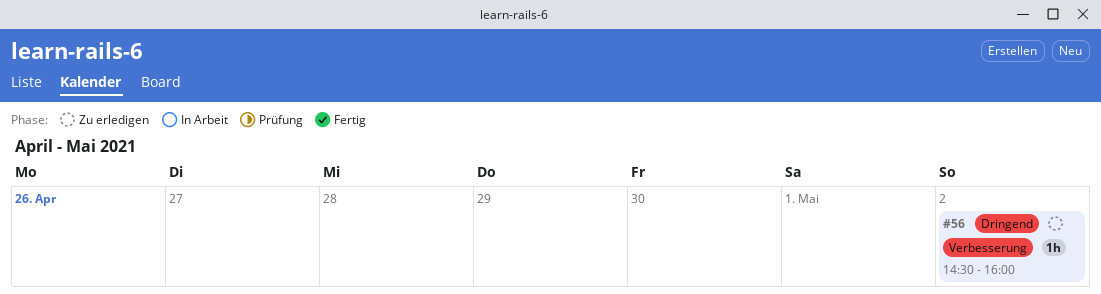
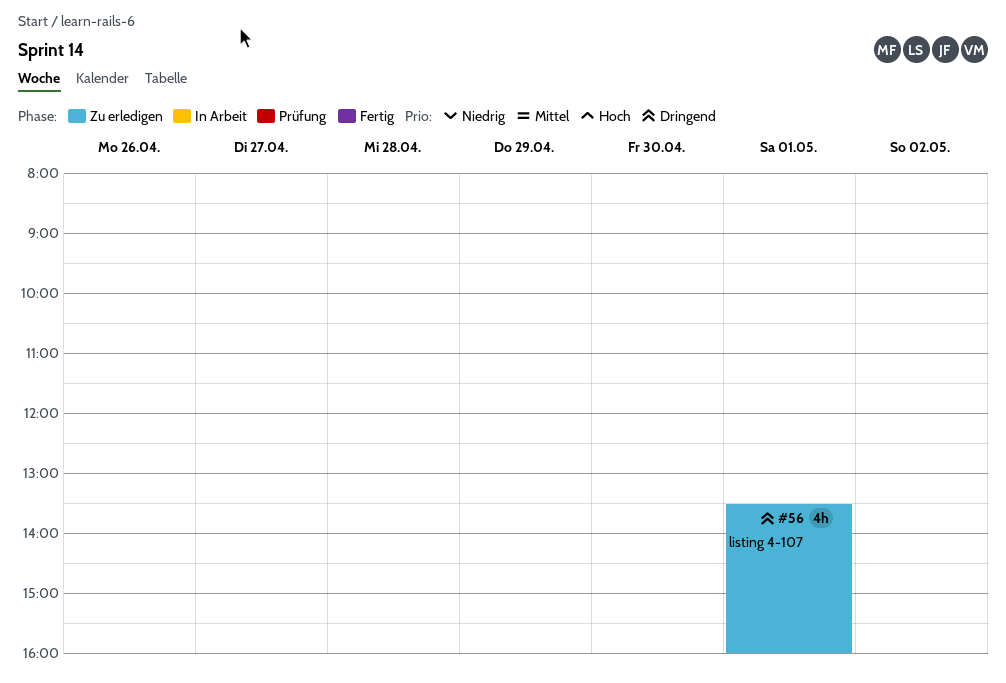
#56, estimate: 1h -> 4h
#56, day: May 2 -> May 1
#56, begins: 14:30 -> 13:30

